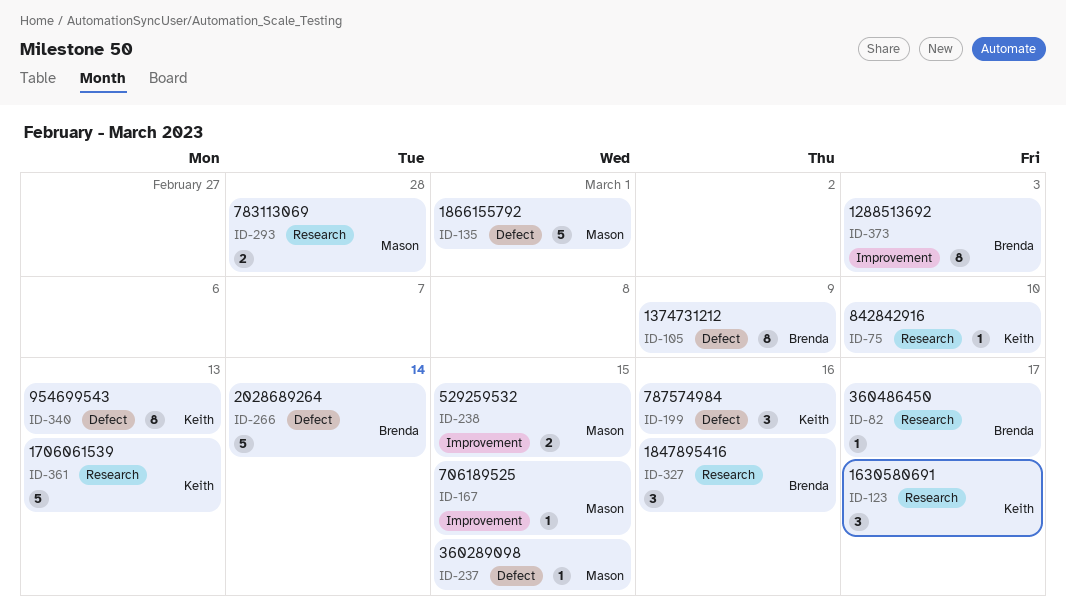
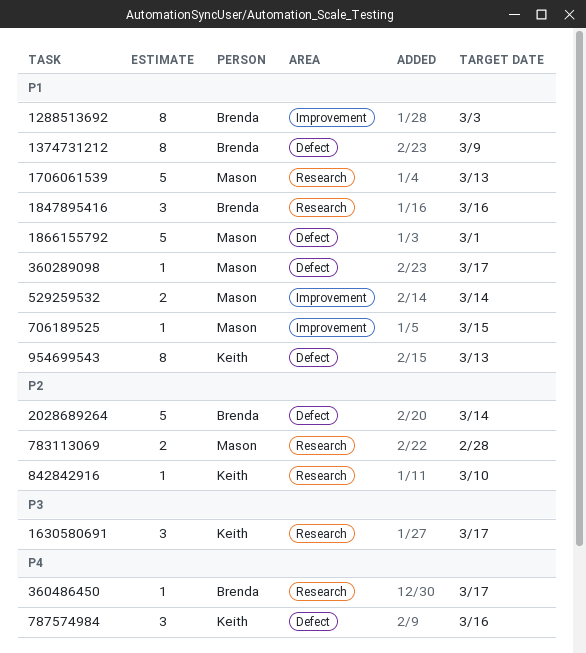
1706061539, owner: Keith -> Mason
360289098, due: Mar 15 -> Mar 17
529259532, due: Mar 15 -> Mar 14

